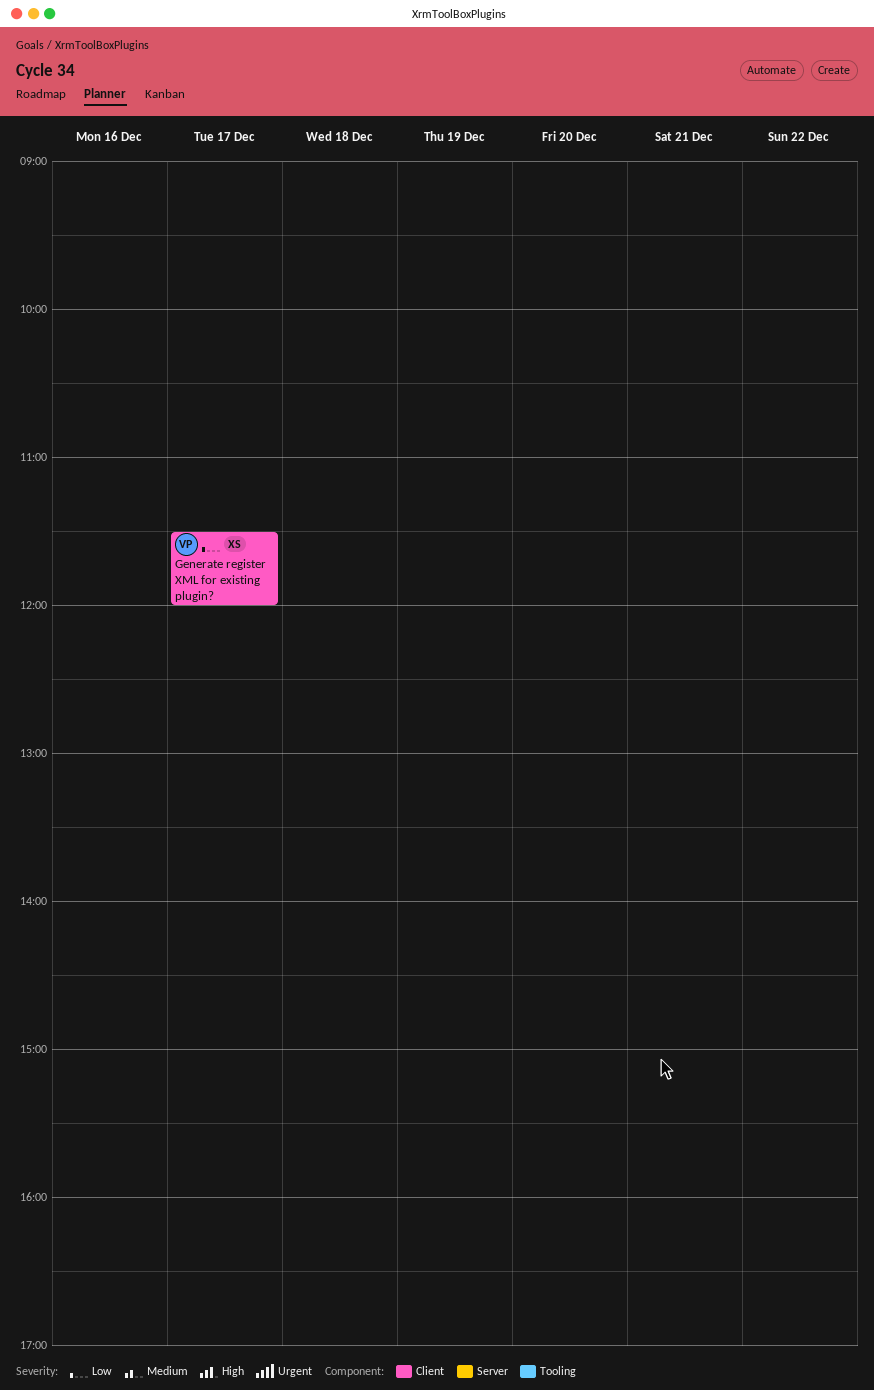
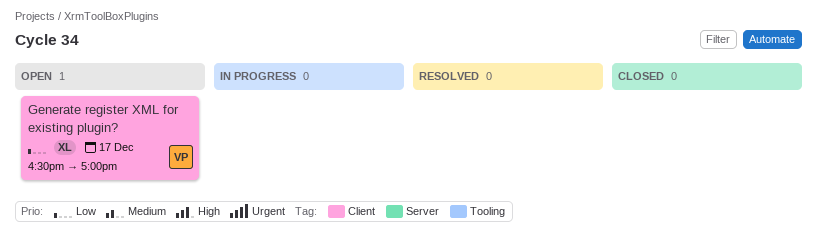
Generate register XML for existing plugin?, estimate: XS -> XL
Generate register XML for existing plugin?, begins: 11:30 -> 16:30
Generate register XML for existing plugin?, ends: 12:00 -> 17:00

